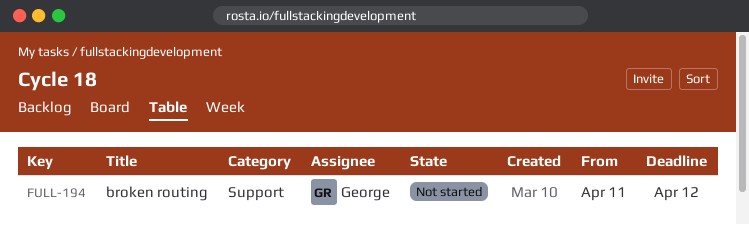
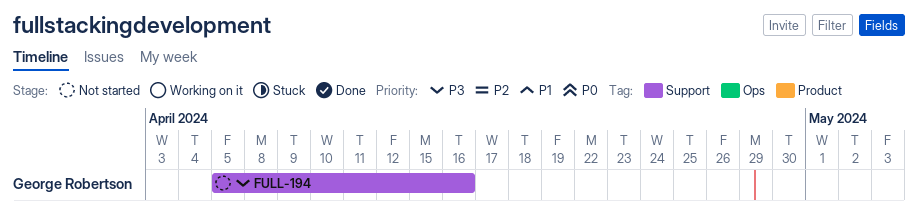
FULL-194, start: Apr 11 -> Apr 5
FULL-194, due: Apr 12 -> Apr 16

